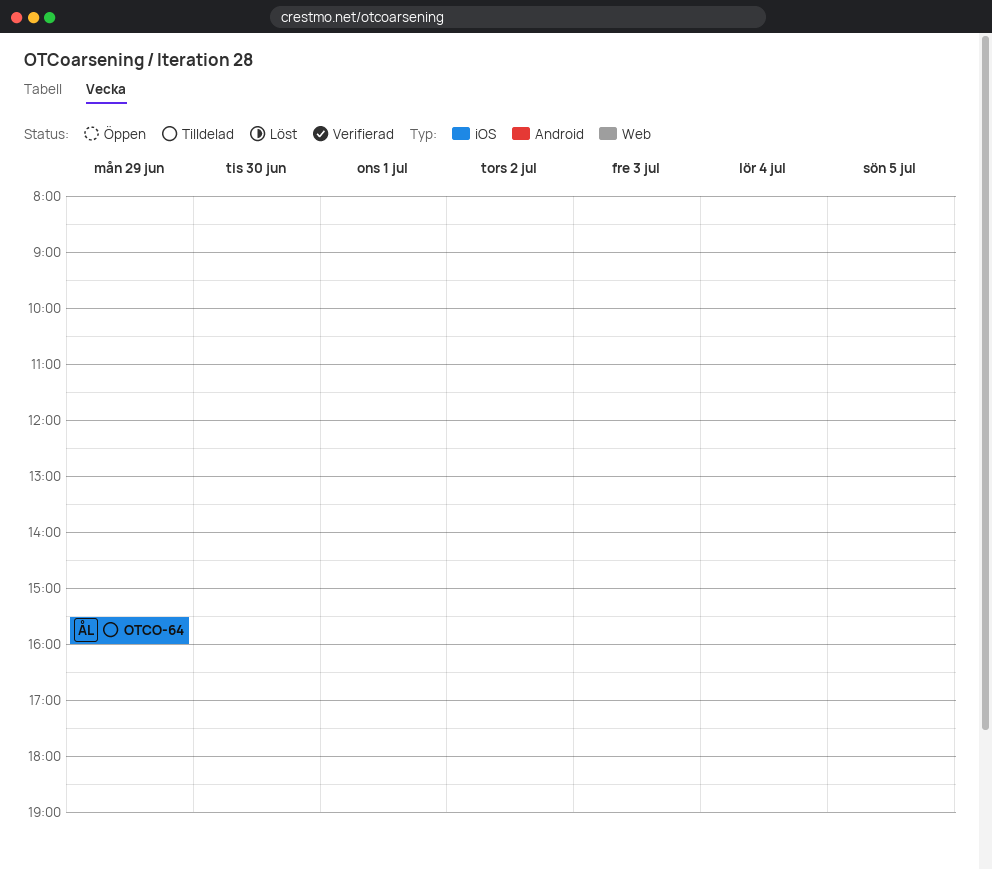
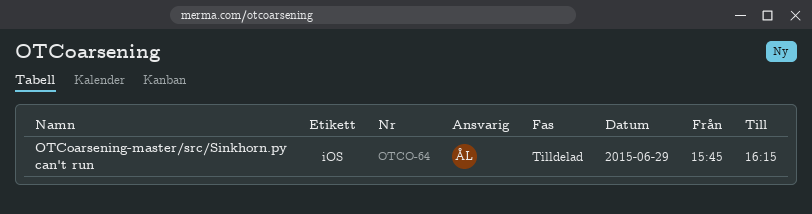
OTCO-64, begins: 15:30 -> 15:45
OTCO-64, ends: 16:00 -> 16:15

